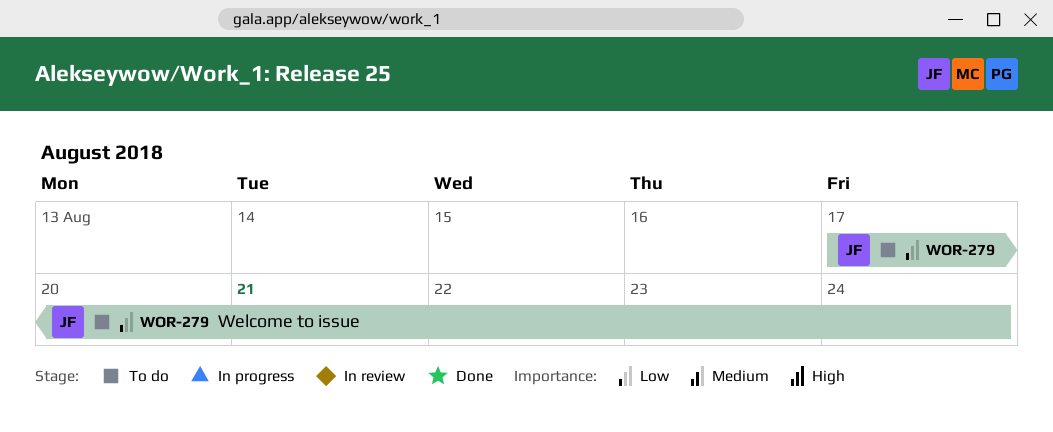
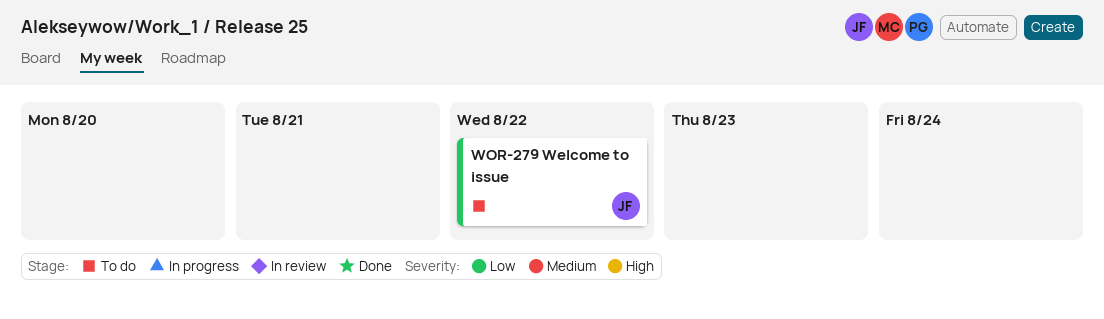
WOR-279, due: Aug 24 -> Aug 22

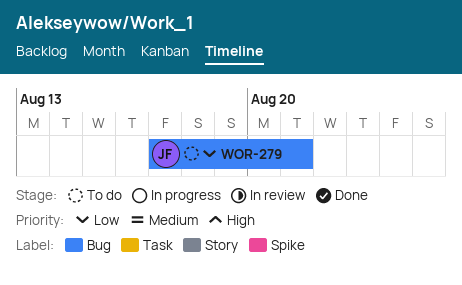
WOR-279, due: Aug 22 -> Aug 21

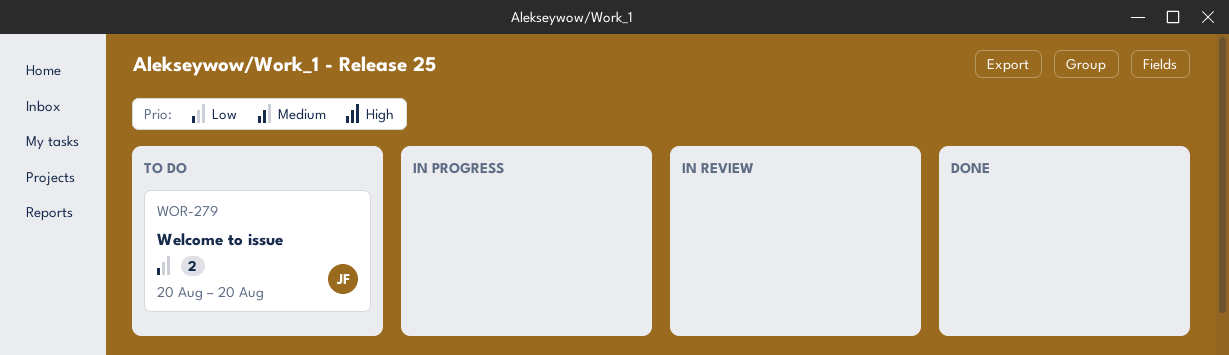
WOR-279, start: Aug 17 -> Aug 20
WOR-279, due: Aug 21 -> Aug 20

